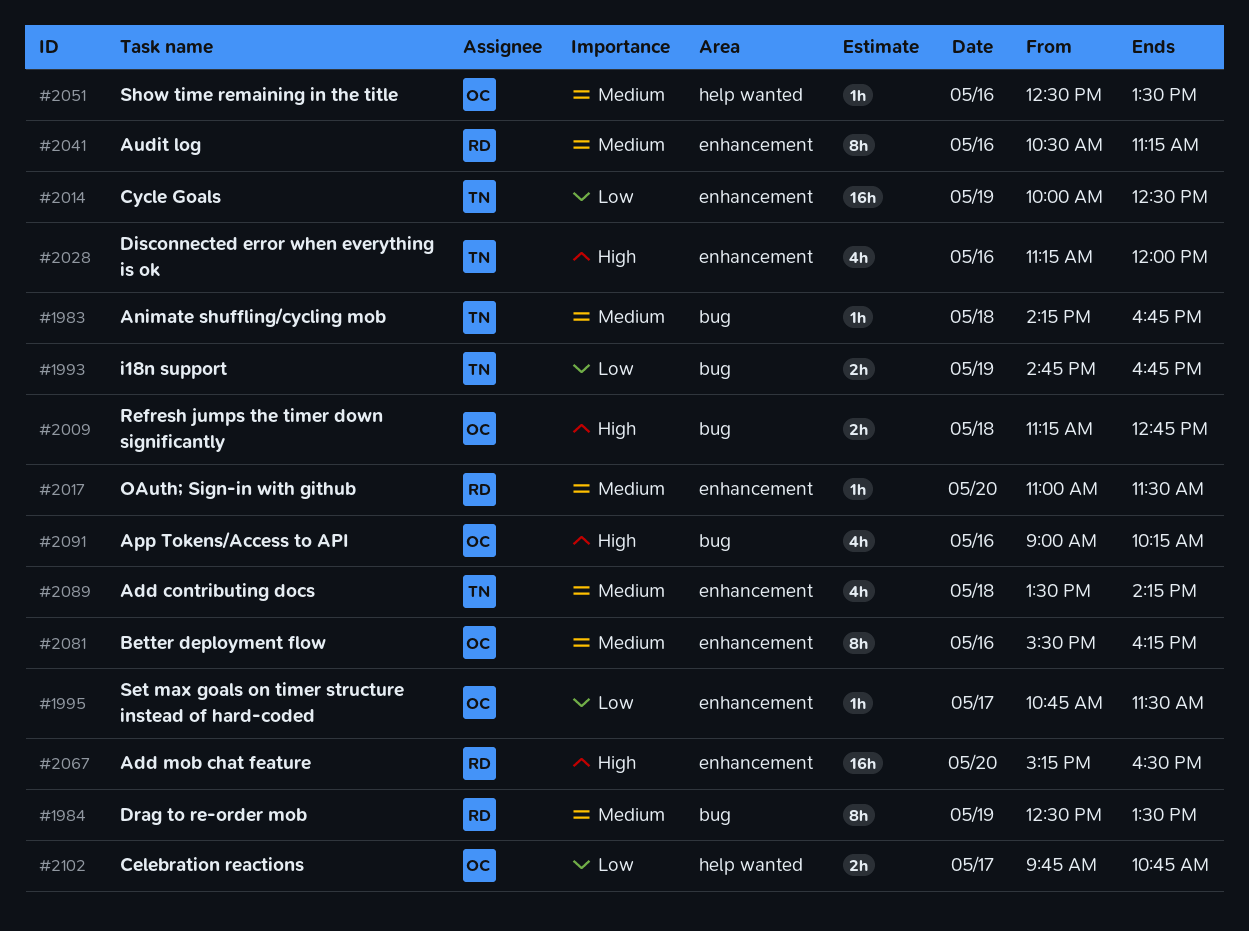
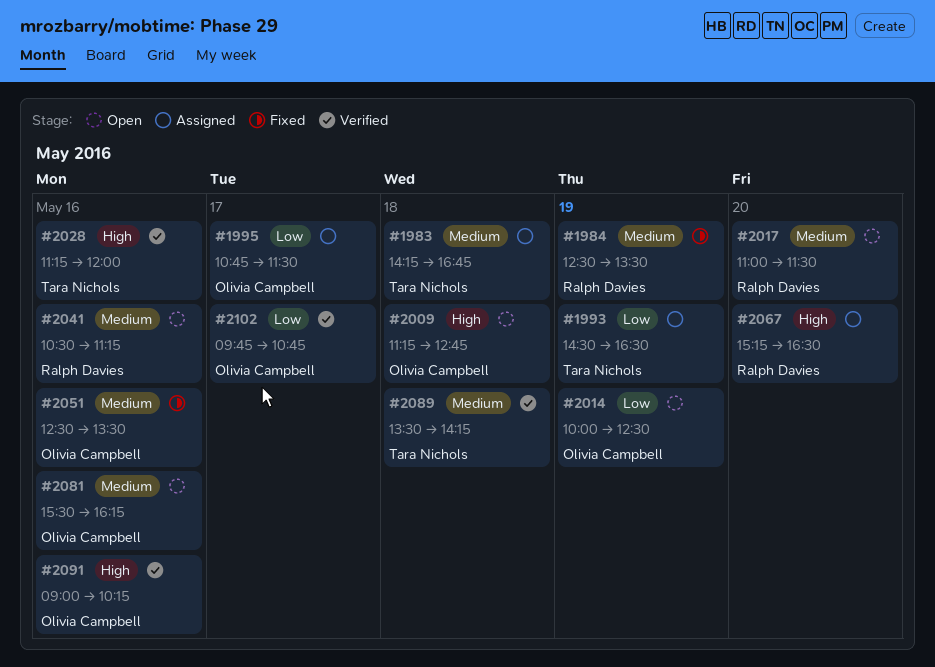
#1993, begins: 14:45 -> 14:30
#1993, ends: 16:45 -> 16:30
#2014, owner: Tara Nichols -> Olivia Campbell

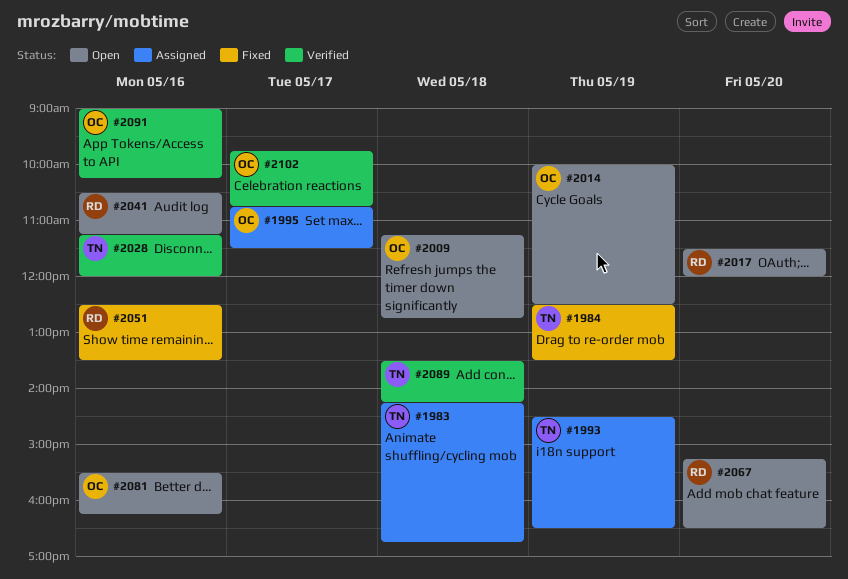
#1984, owner: Ralph Davies -> Tara Nichols
#2017, begins: 11:00 -> 11:30
#2017, ends: 11:30 -> 12:00
#2051, owner: Olivia Campbell -> Ralph Davies
#2067, status: Assigned -> Open

